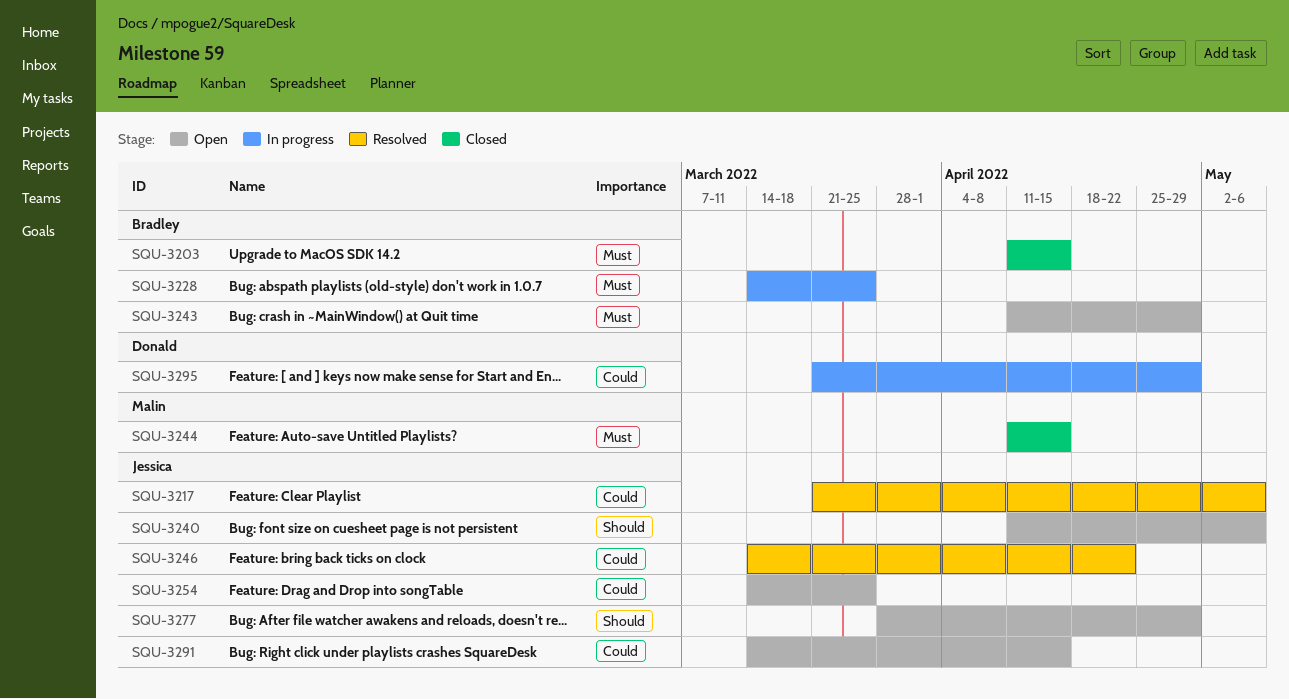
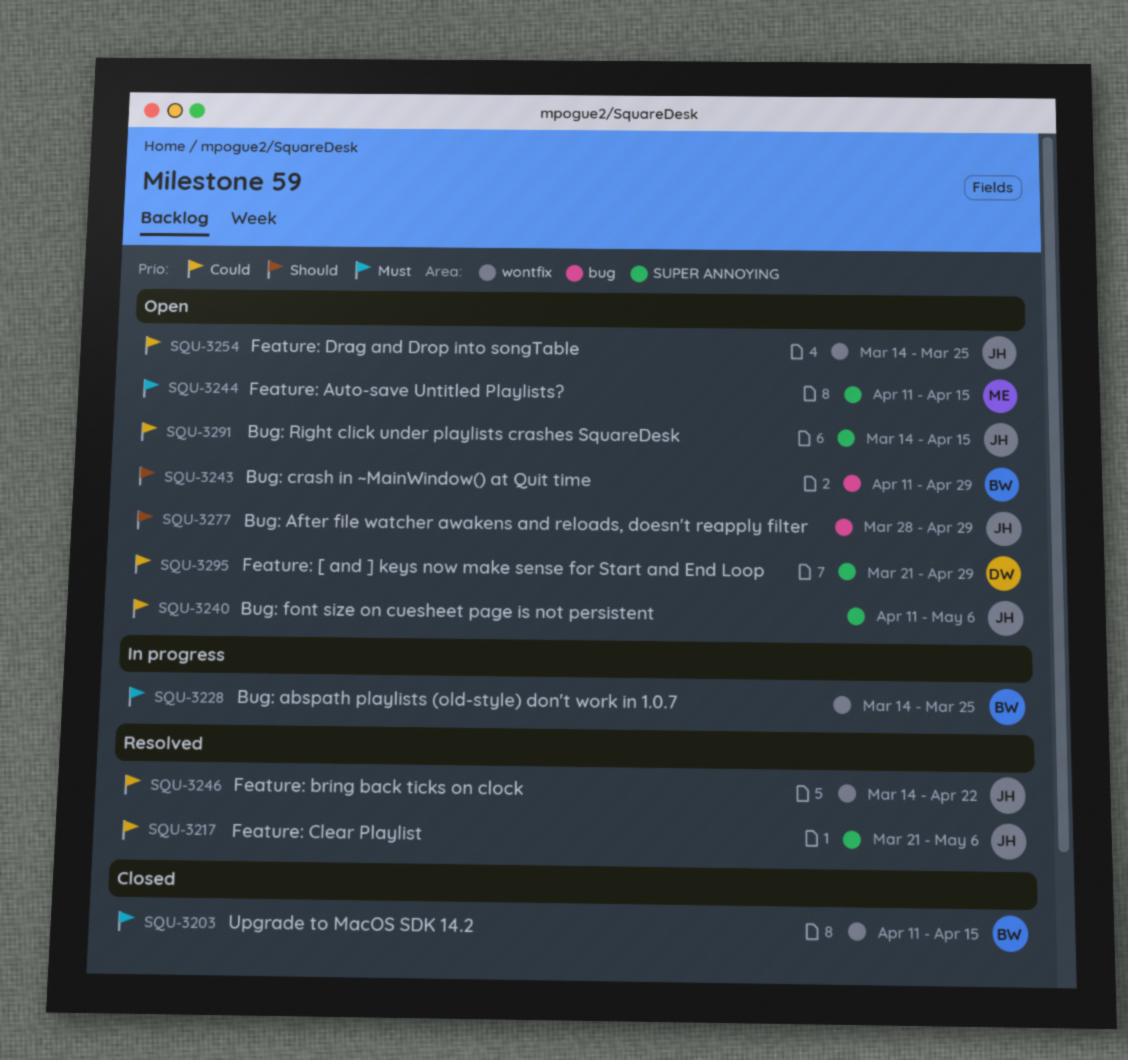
SQU-3240, priority: Should -> Could
SQU-3243, priority: Must -> Should
SQU-3244, status: Closed -> Open
SQU-3295, status: In progress -> Open

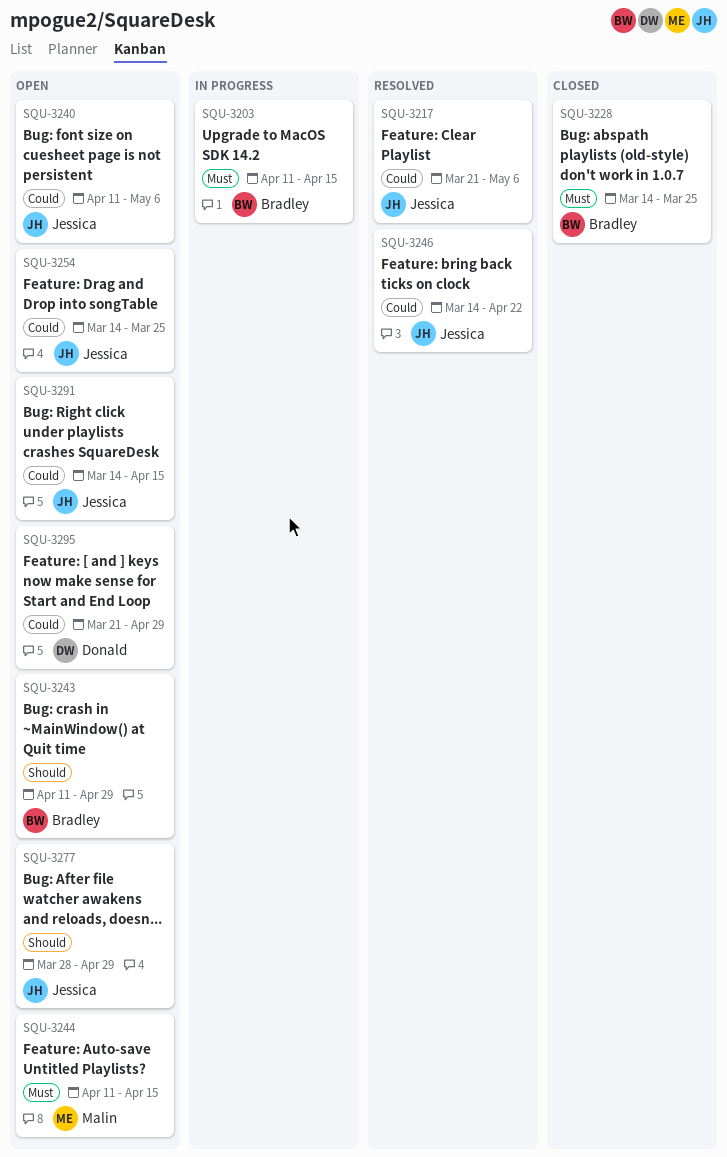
SQU-3203, status: Closed -> In progress
SQU-3228, status: In progress -> Closed

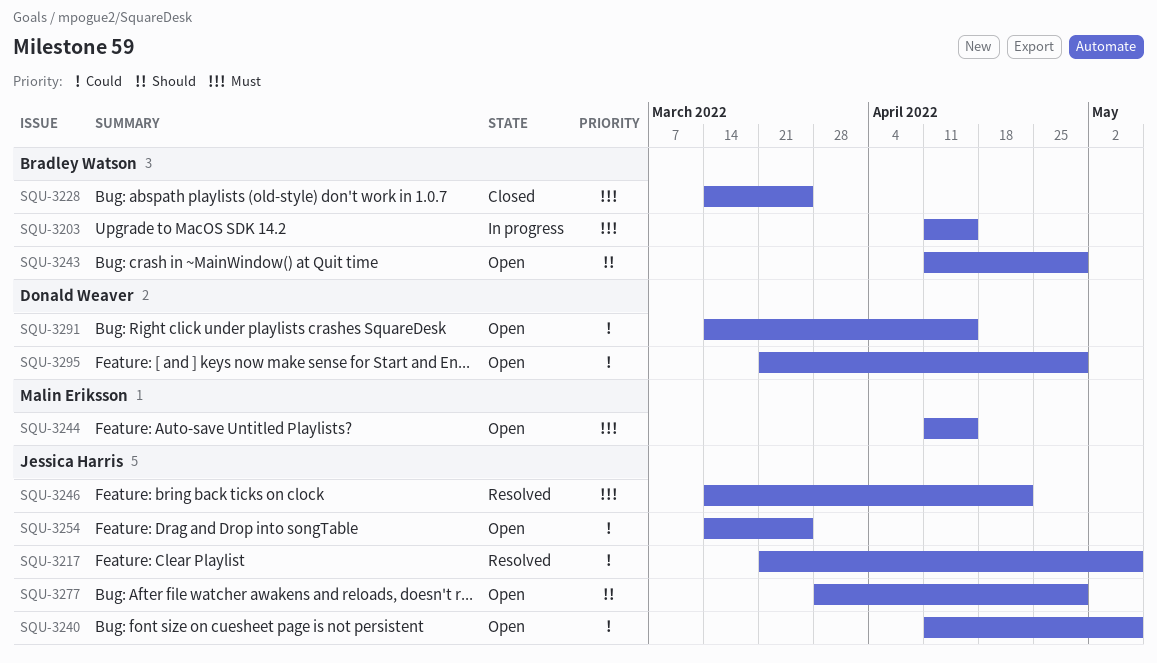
SQU-3246, priority: Could -> Must
SQU-3291, owner: Jessica Harris -> Donald Weaver

